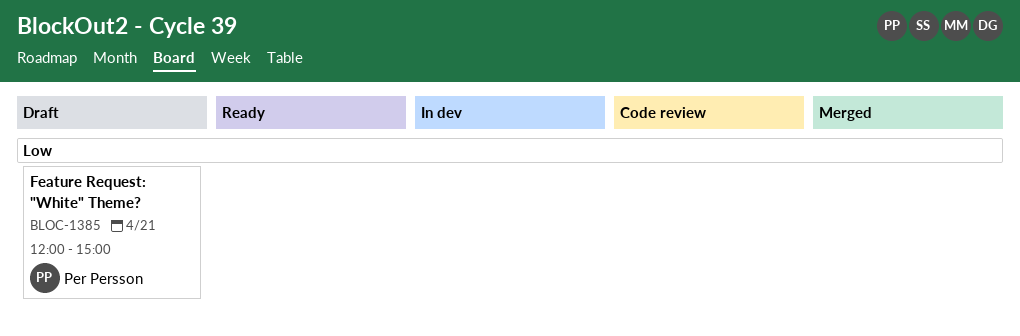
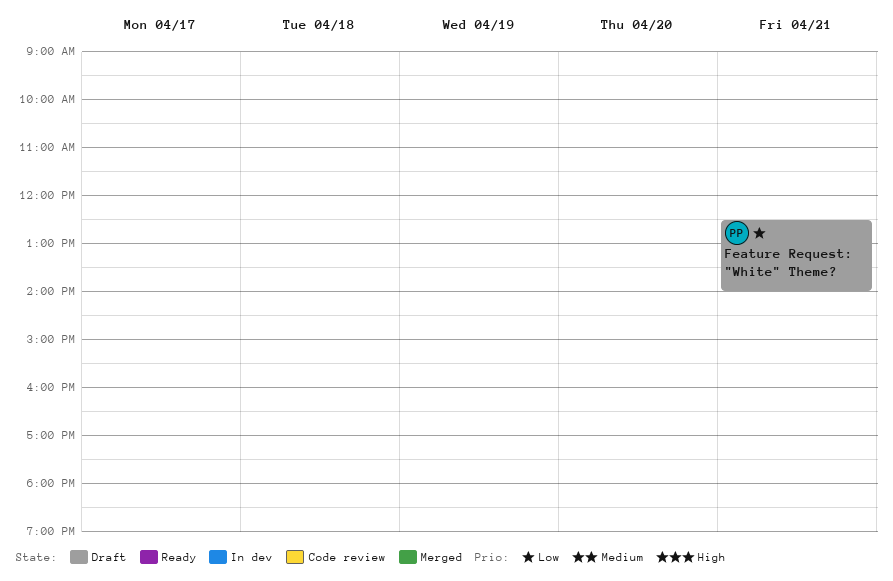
Feature Request: "White" Theme?, begins: 12:00 -> 12:30
Feature Request: "White" Theme?, ends: 15:00 -> 14:00

